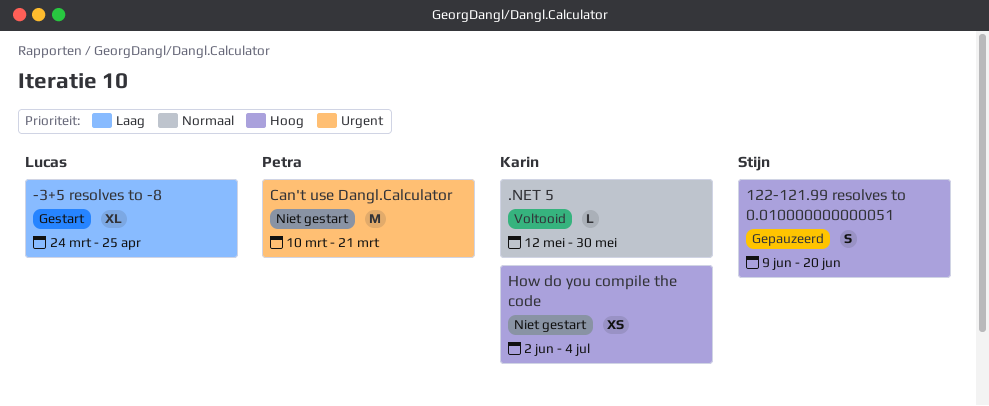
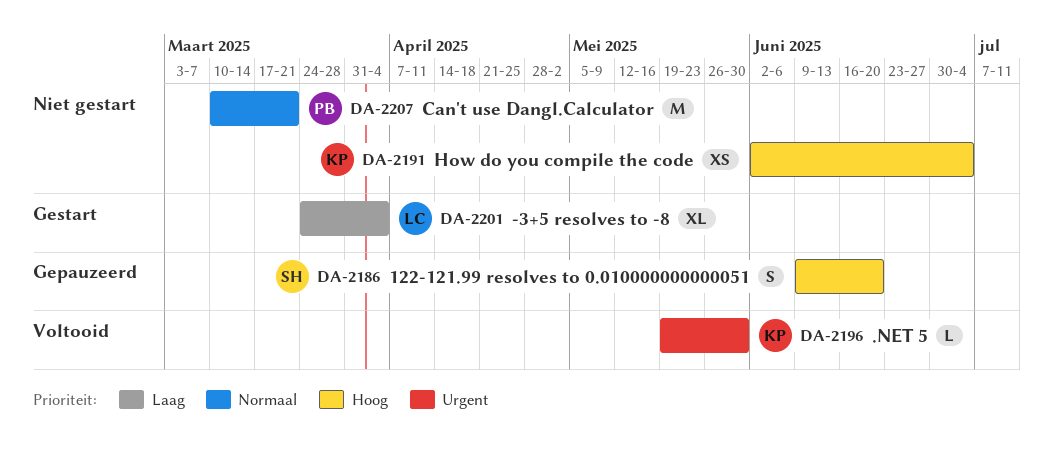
-3+5 resolves to -8, due: Apr 25 -> Apr 4
.NET 5, priority: Normaal -> Urgent
.NET 5, start: May 12 -> May 19
Can't use Dangl.Calculator, priority: Urgent -> Normaal

